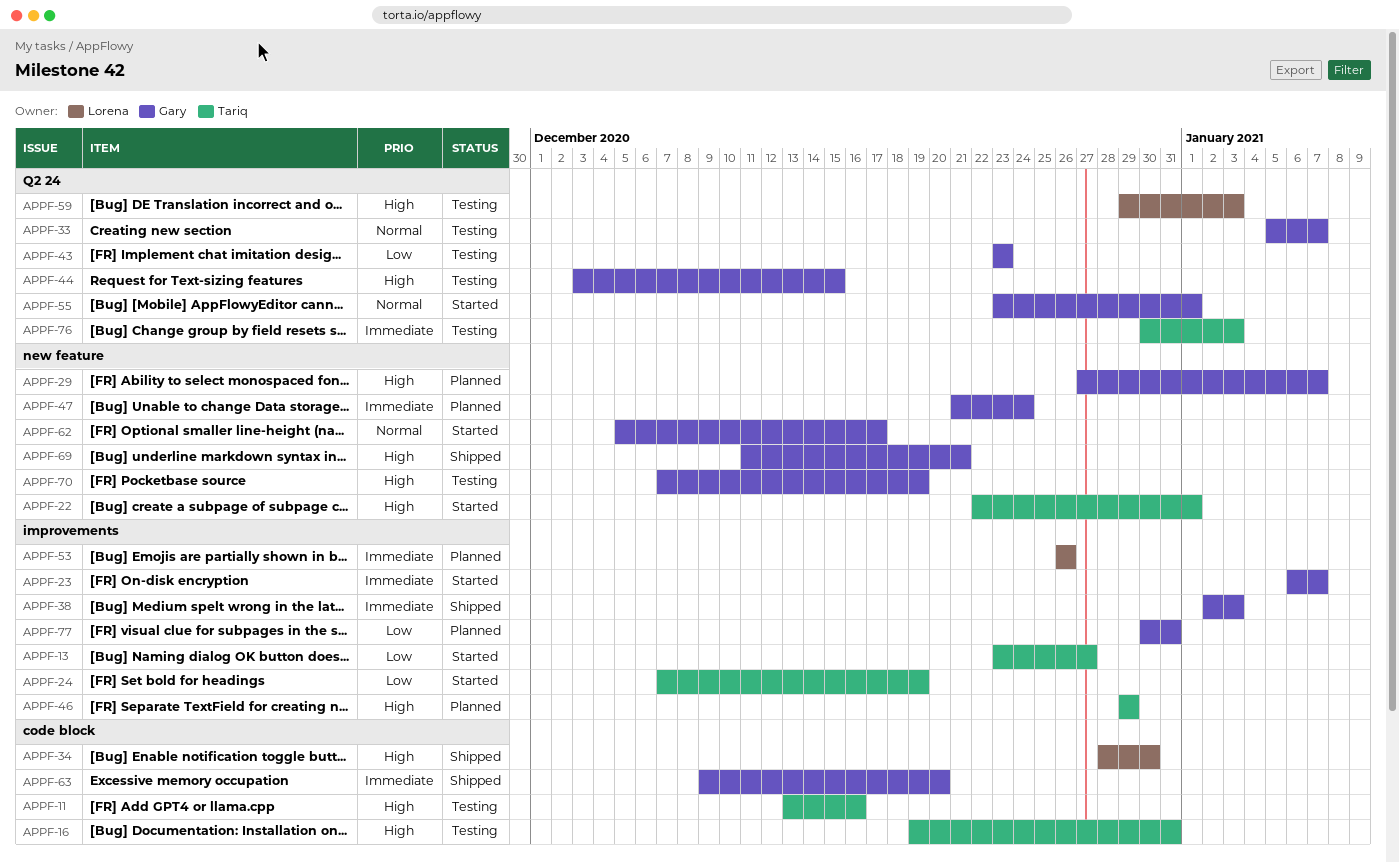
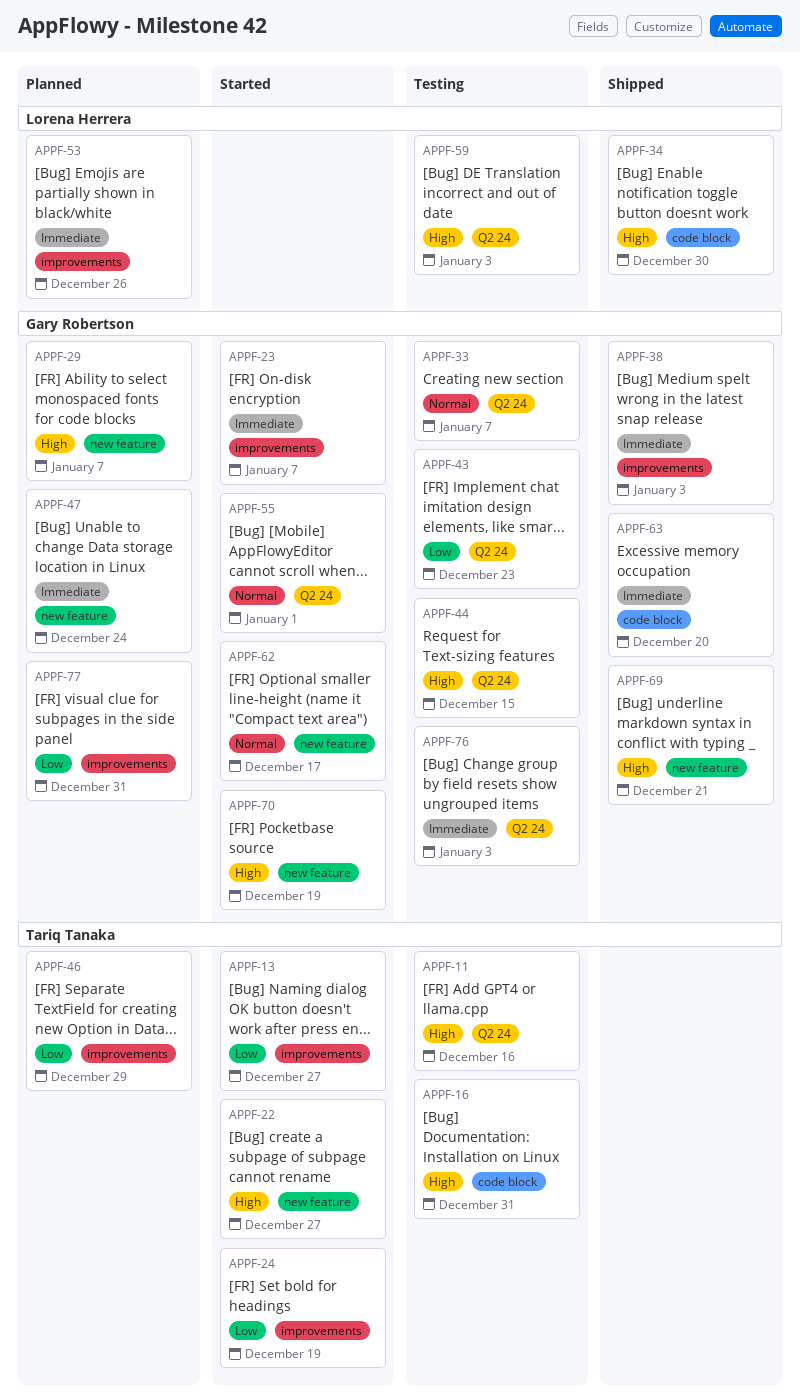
APPF-11, label: code block -> Q2 24
APPF-22, due: Jan 1 -> Dec 27
APPF-46, priority: High -> Low
APPF-70, status: Testing -> Started
APPF-76, owner: Tariq Tanaka -> Gary Robertson

